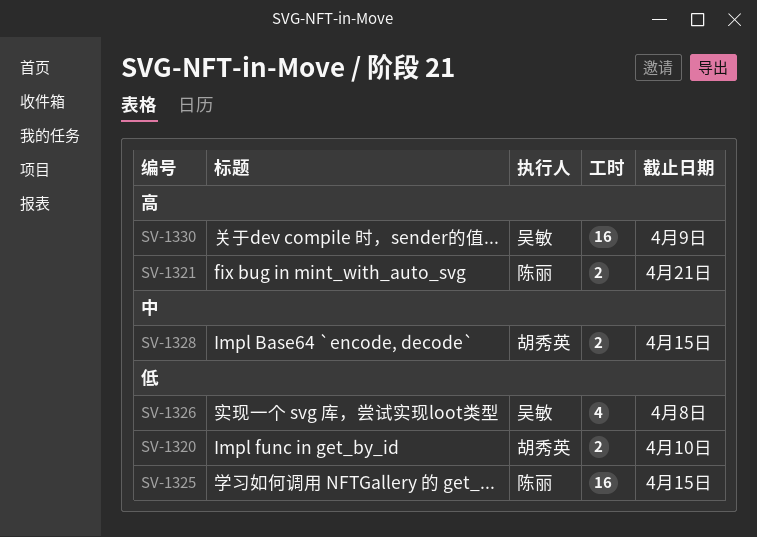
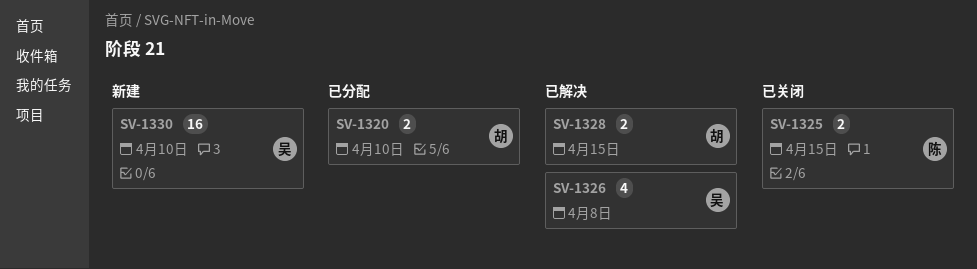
SV-1321: present -> none
SV-1325, estimate: 16 -> 2
SV-1330, due: Apr 9 -> Apr 10

